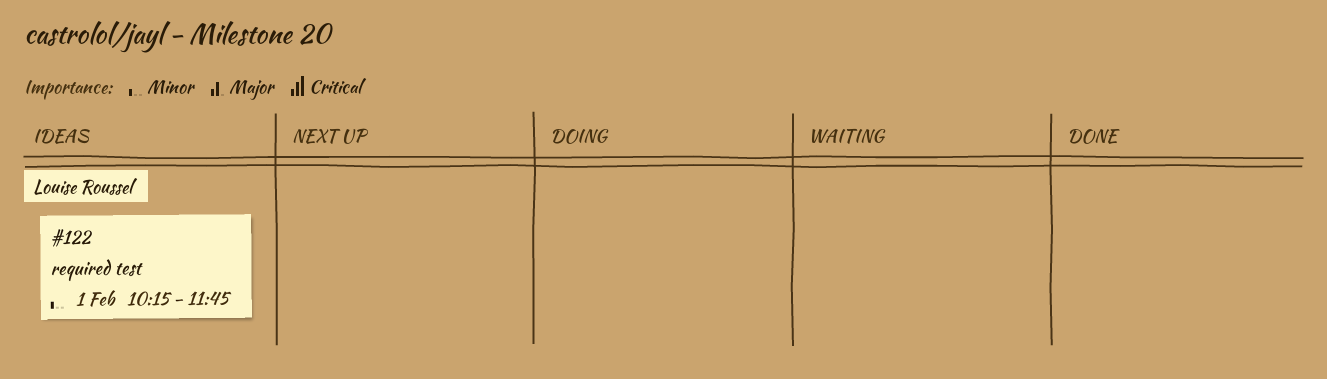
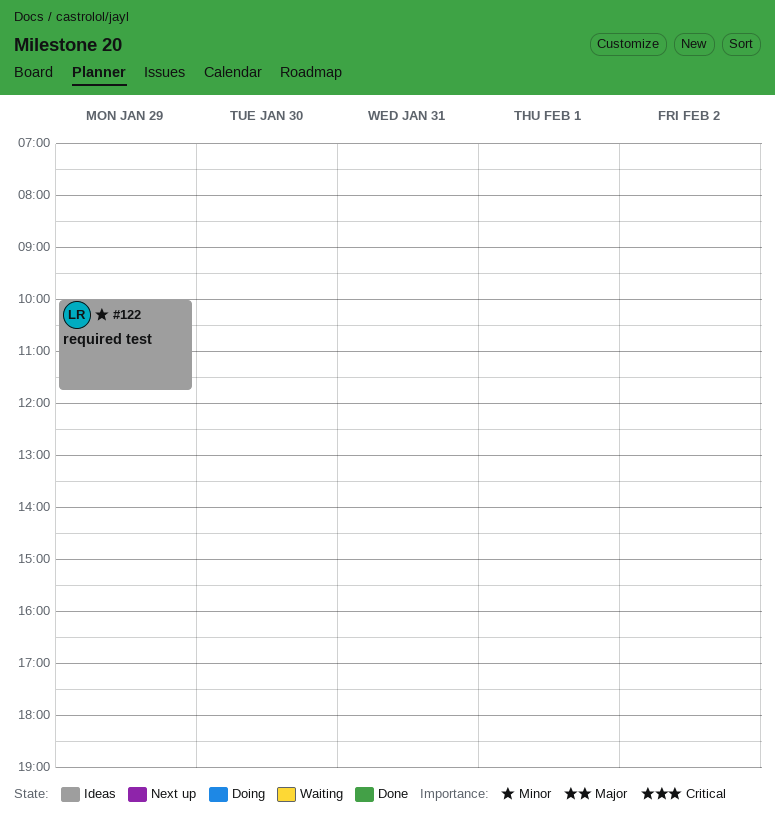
#122, day: Feb 1 -> Jan 29
#122, begins: 10:15 -> 10:00

